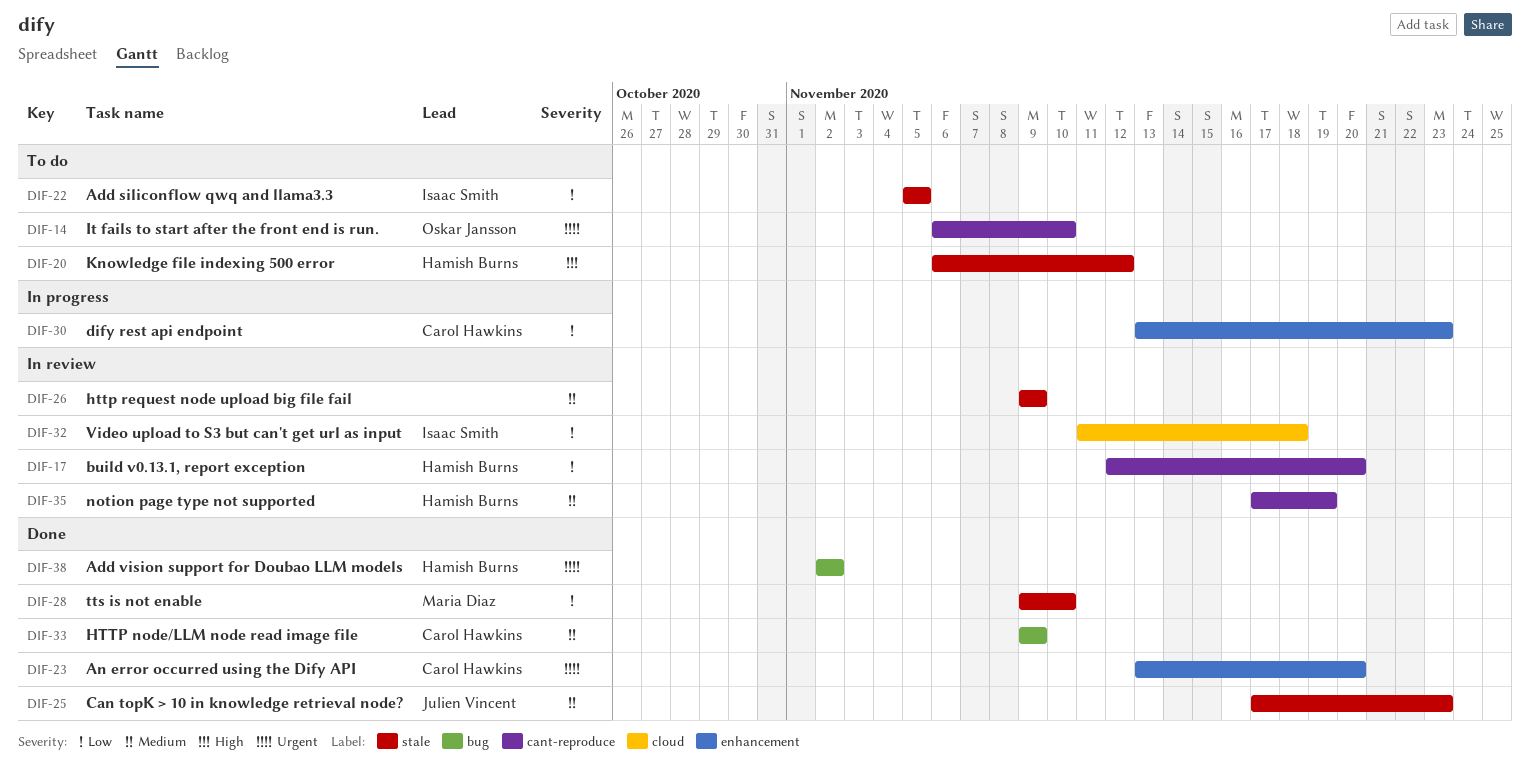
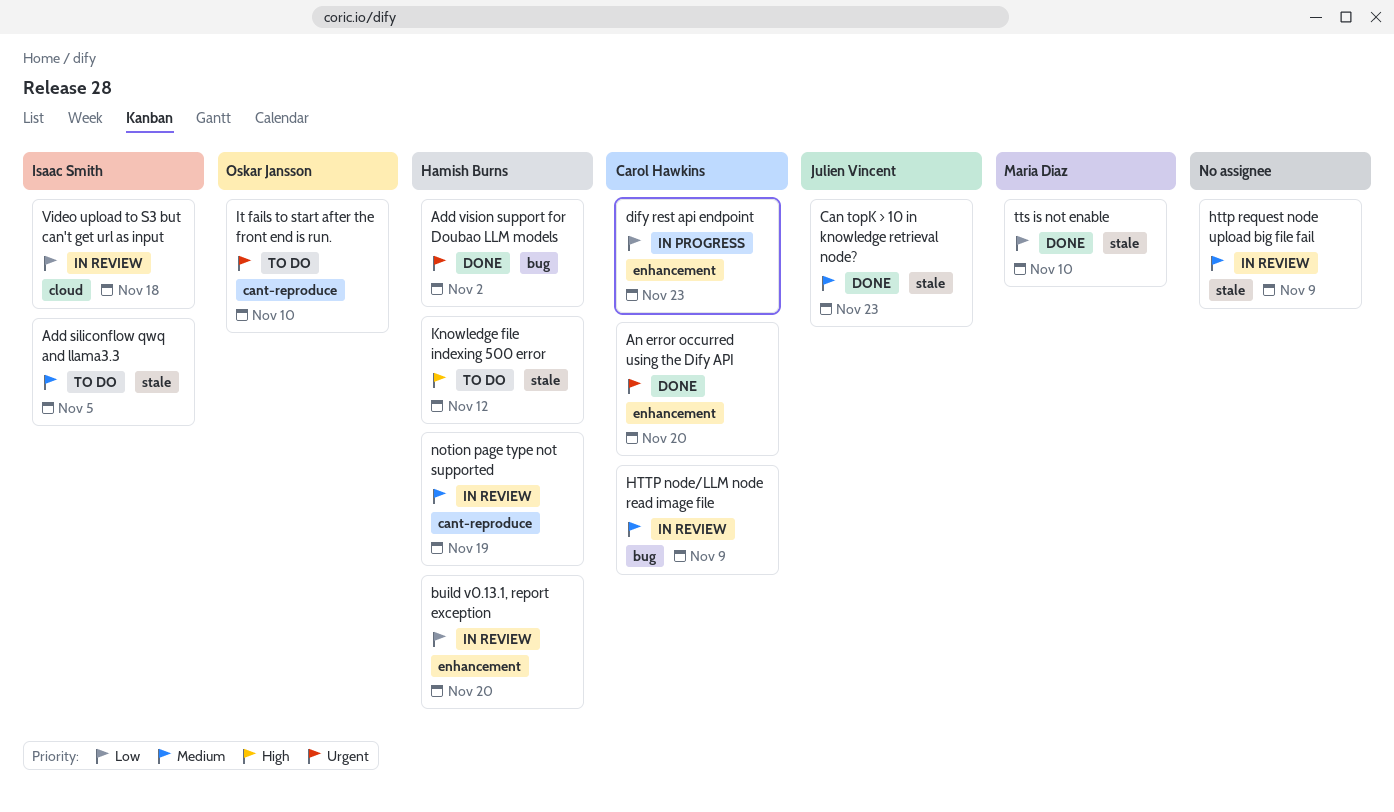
Add siliconflow qwq and llama3.3, priority: Low -> Medium
build v0.13.1, report exception, label: cant-reproduce -> enhancement
HTTP node/LLM node read image file, status: Done -> In review

